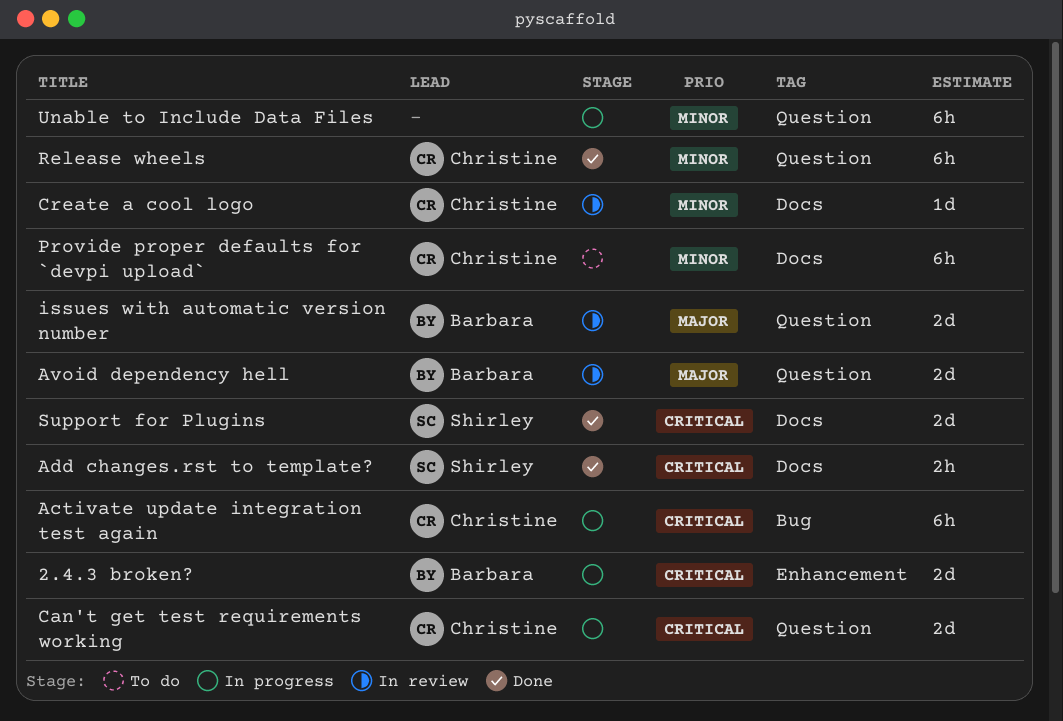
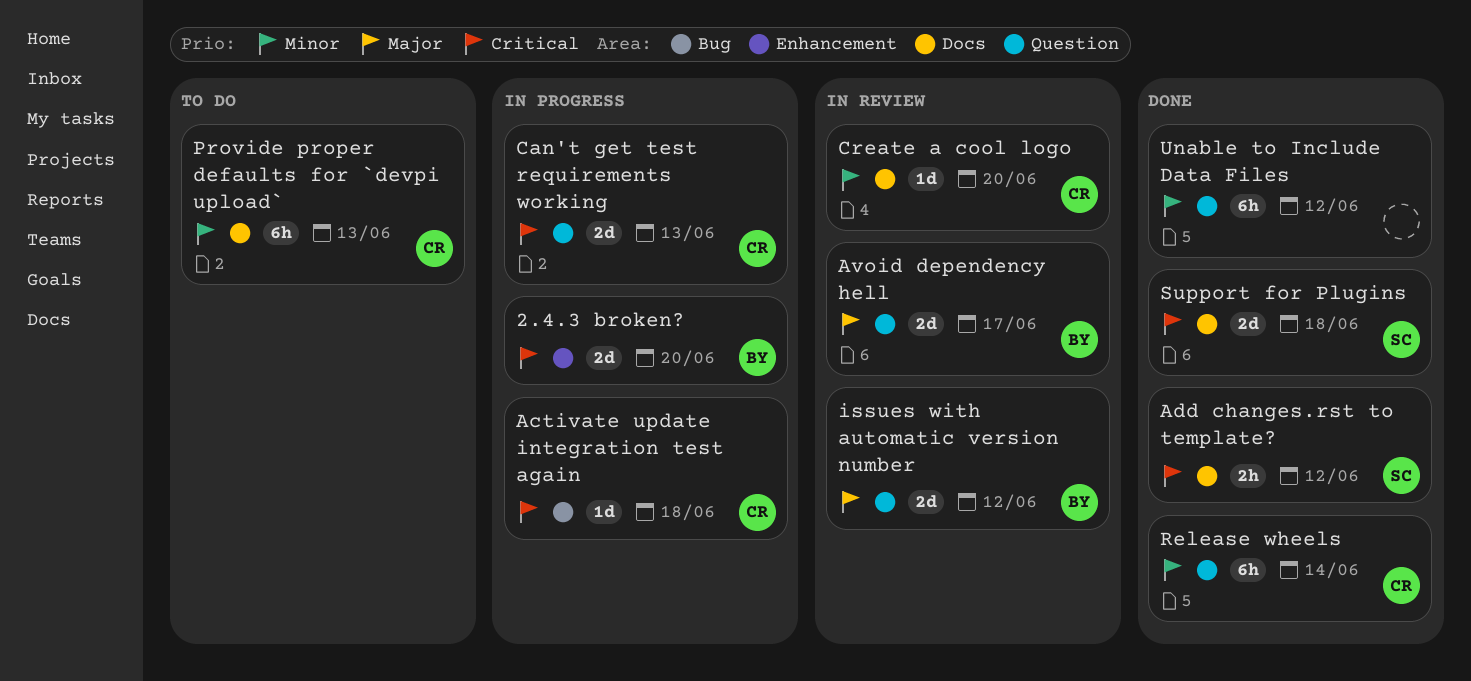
Activate update integration test again, estimate: 6h -> 1d
Unable to Include Data Files, status: In progress -> Done

